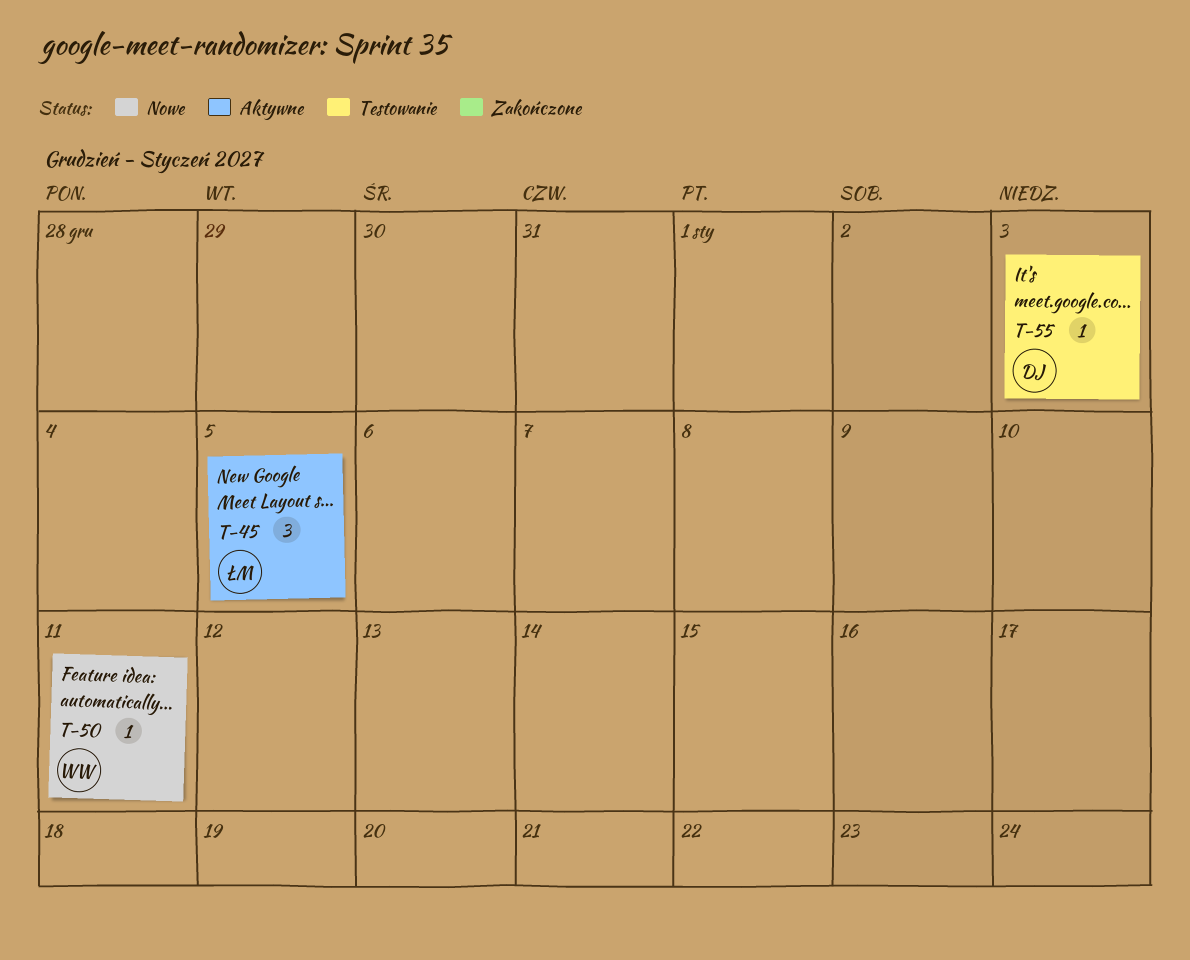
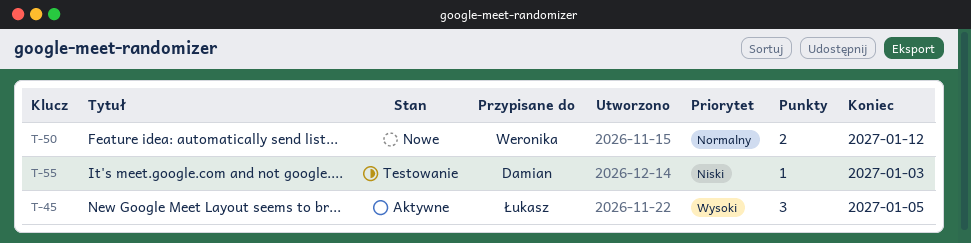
T-50, estimate: 1 -> 2
T-50, due: Jan 11 -> Jan 12

